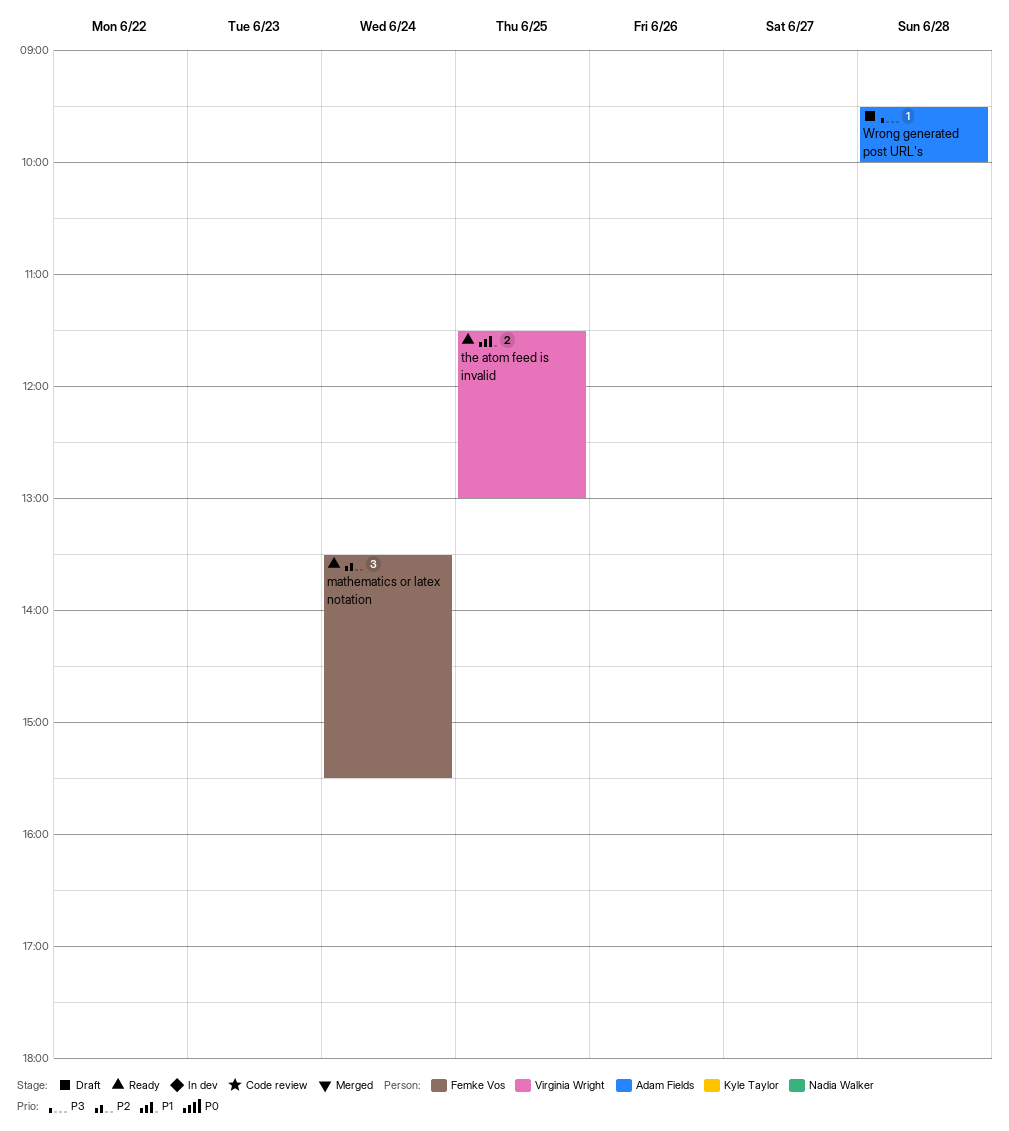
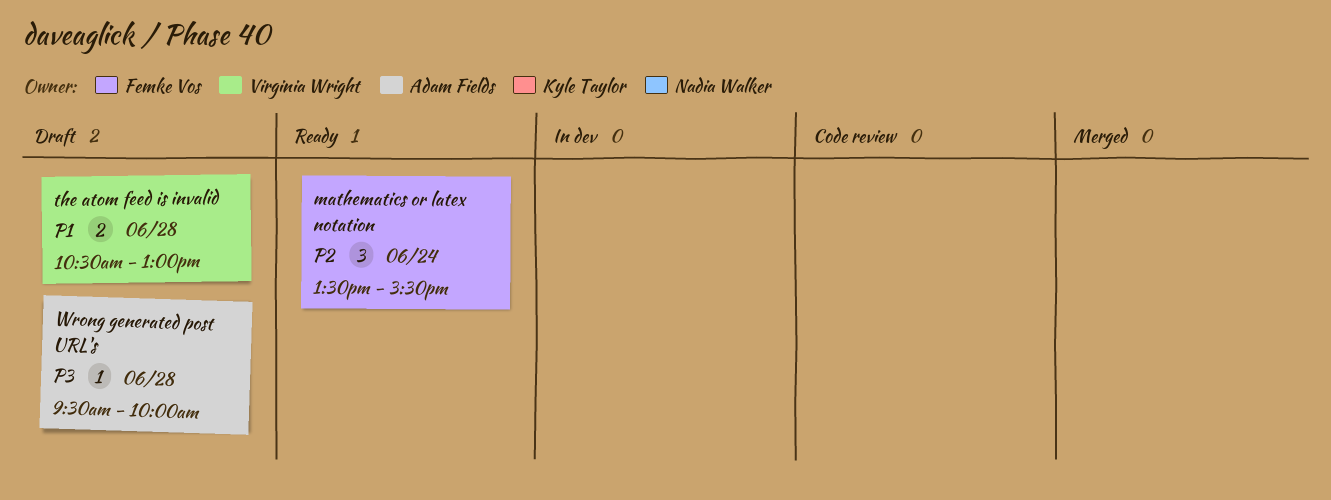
the atom feed is invalid, status: Ready -> Draft
the atom feed is invalid, day: Jun 25 -> Jun 28
the atom feed is invalid, begins: 11:30 -> 10:30

